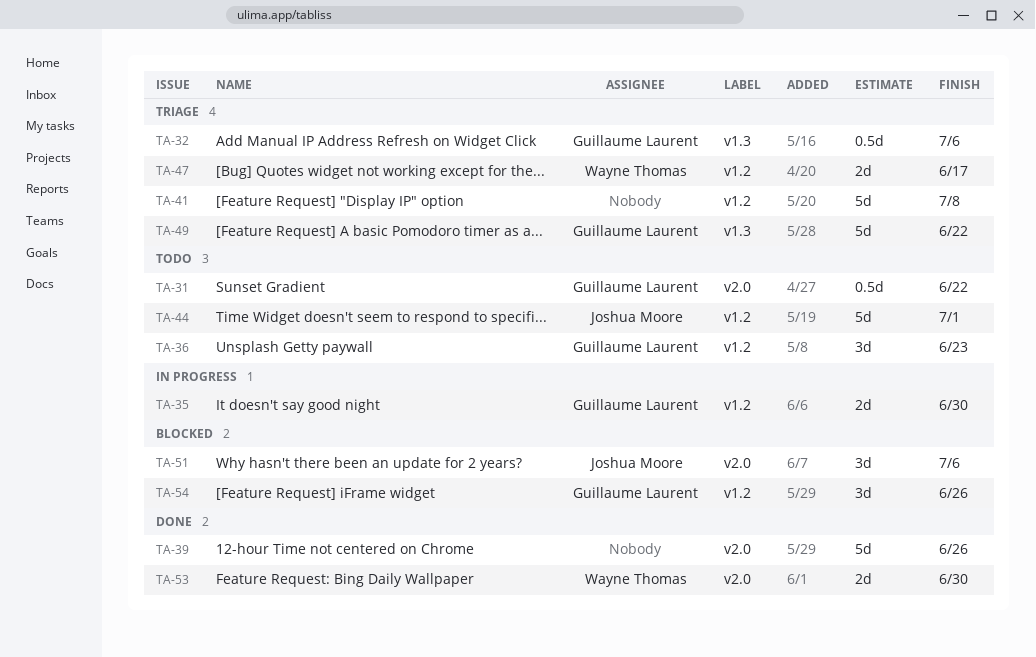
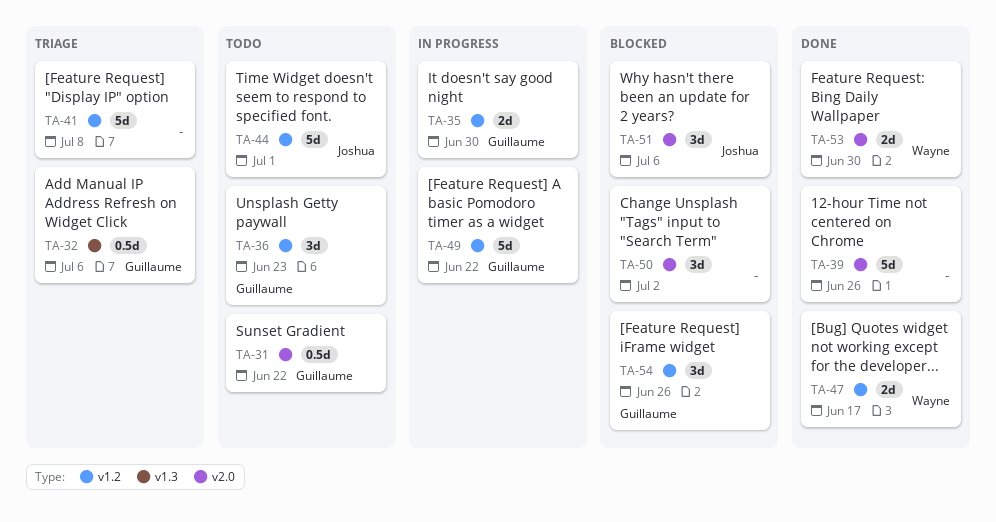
TA-47, status: Triage -> Done
TA-49, status: Triage -> In progress
TA-49, label: v1.3 -> v1.2
TA-50: none -> present

